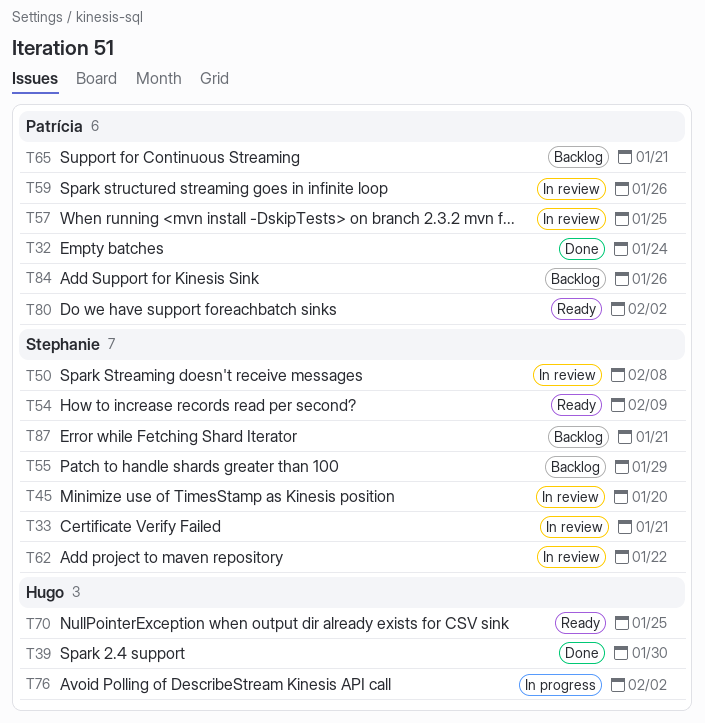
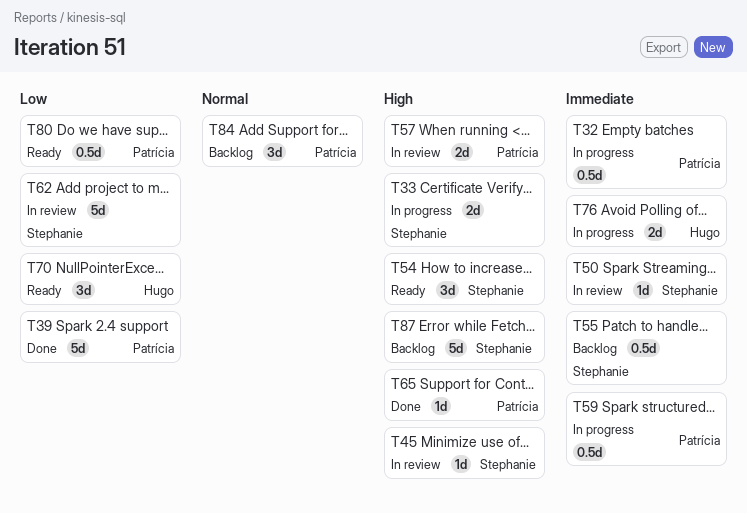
T32, status: Done -> In progress
T33, status: In review -> In progress
T39, owner: Hugo -> Patrícia
T59, status: In review -> In progress
T65, status: Backlog -> Done

